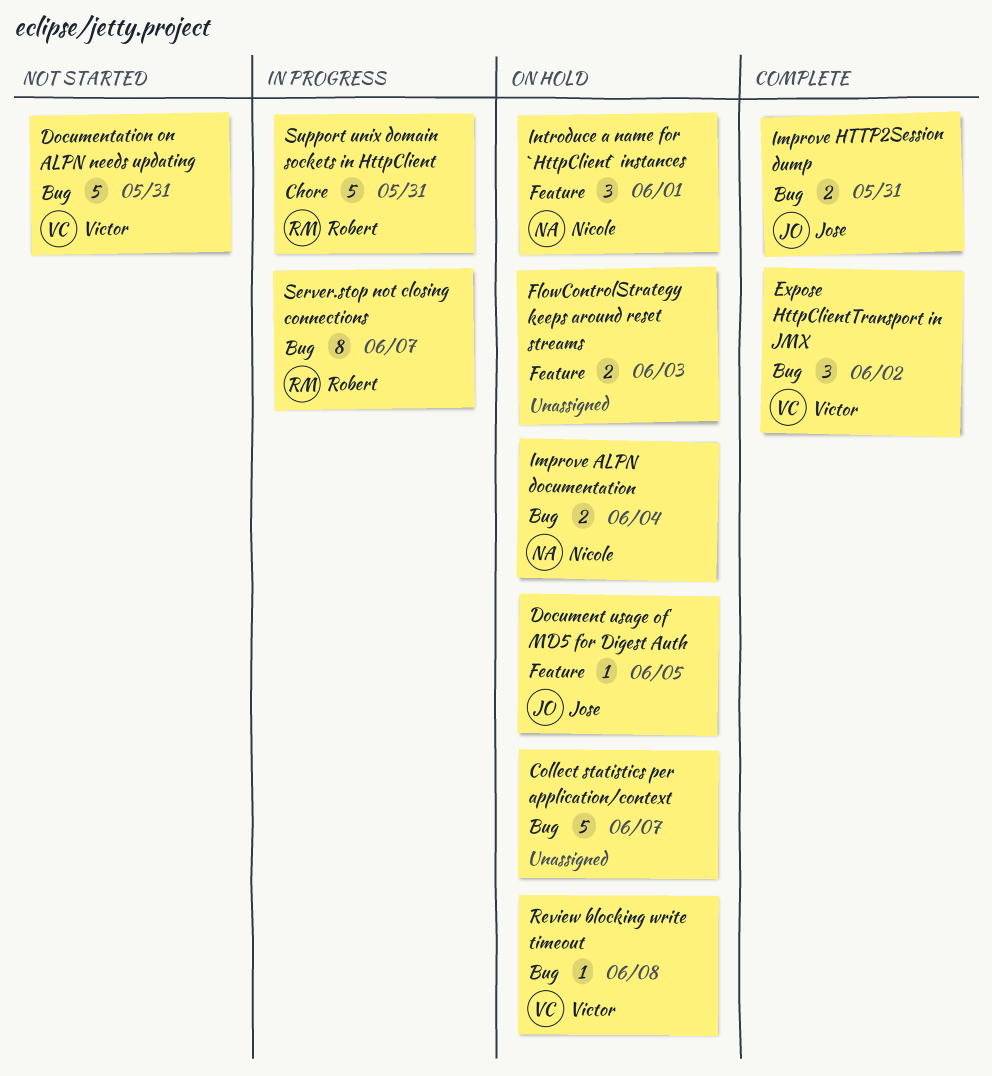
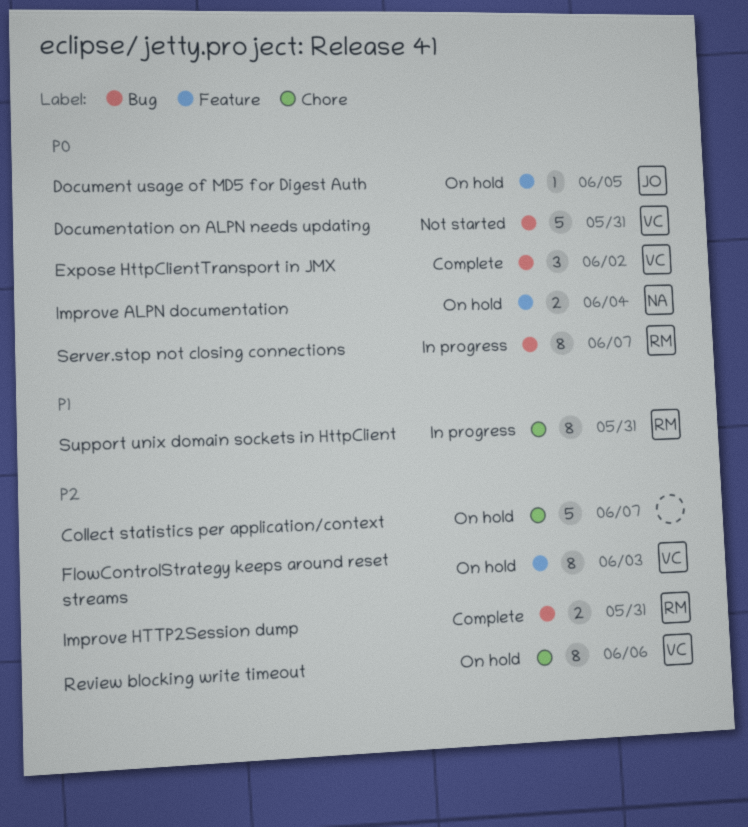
Collect statistics per application/context, label: Bug -> Chore
FlowControlStrategy keeps around reset streams, owner: none -> Victor
FlowControlStrategy keeps around reset streams, estimate: 2 -> 8
Improve ALPN documentation, label: Bug -> Feature
Improve HTTP2Session dump, owner: Jose -> Robert
Introduce a name for `HttpClient` instances: present -> none
Review blocking write timeout, label: Bug -> Chore
Review blocking write timeout, estimate: 1 -> 8
Review blocking write timeout, due: Jun 8 -> Jun 6
Support unix domain sockets in HttpClient, estimate: 5 -> 8

